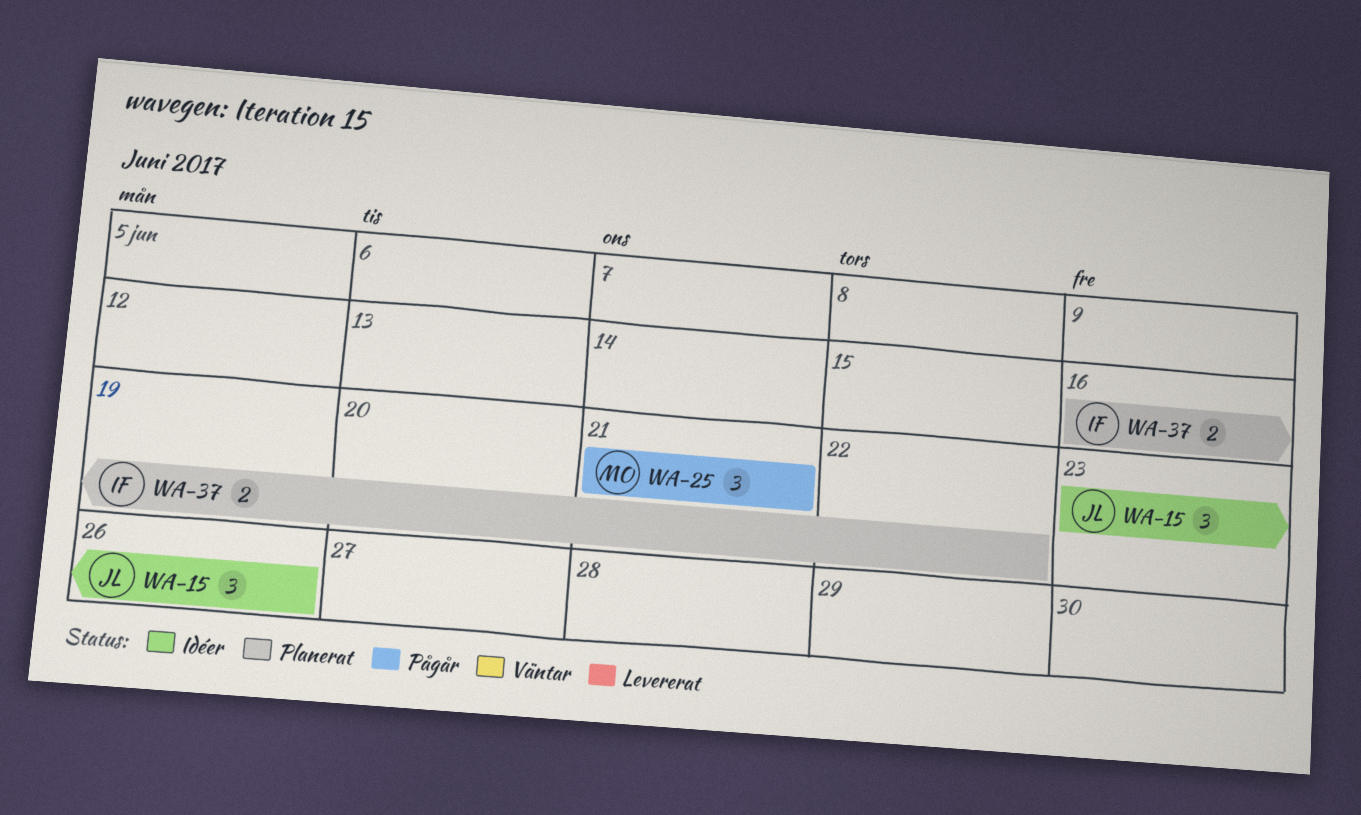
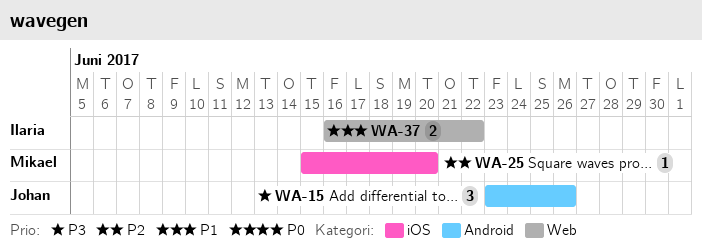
WA-25, estimate: 3 -> 1
WA-25, start: Jun 21 -> Jun 15
WA-25, due: Jun 21 -> Jun 20

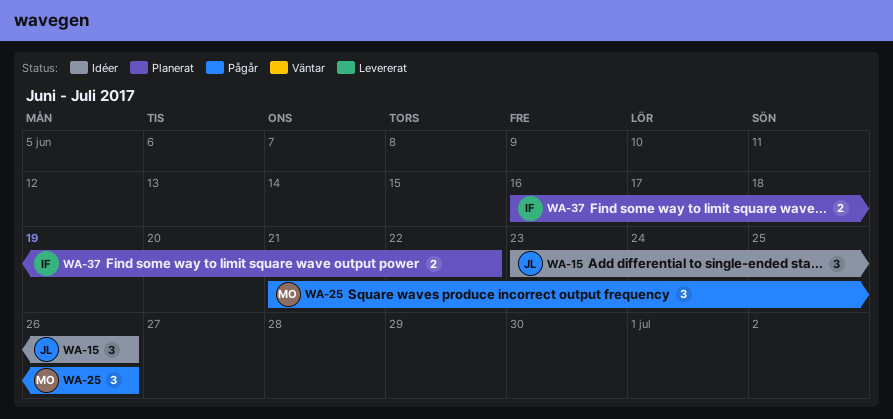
WA-25, estimate: 1 -> 3
WA-25, start: Jun 15 -> Jun 21
WA-25, due: Jun 20 -> Jun 26

